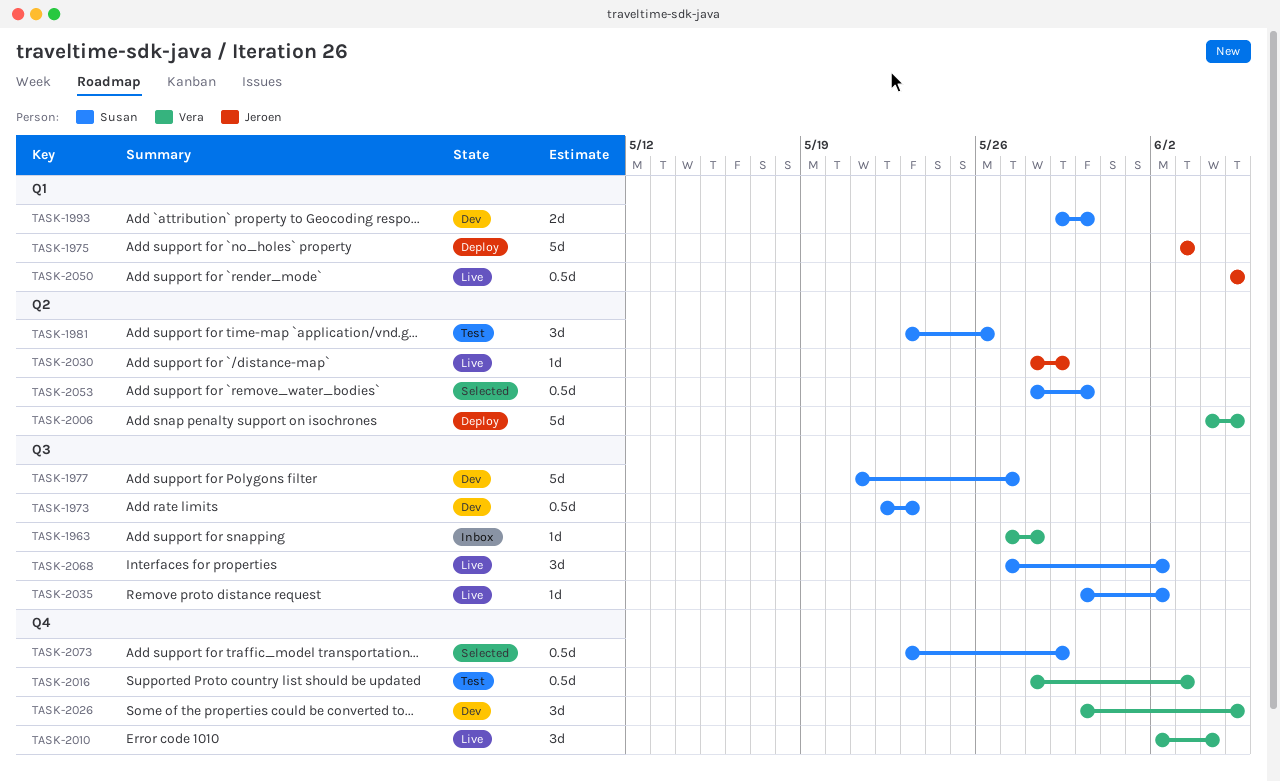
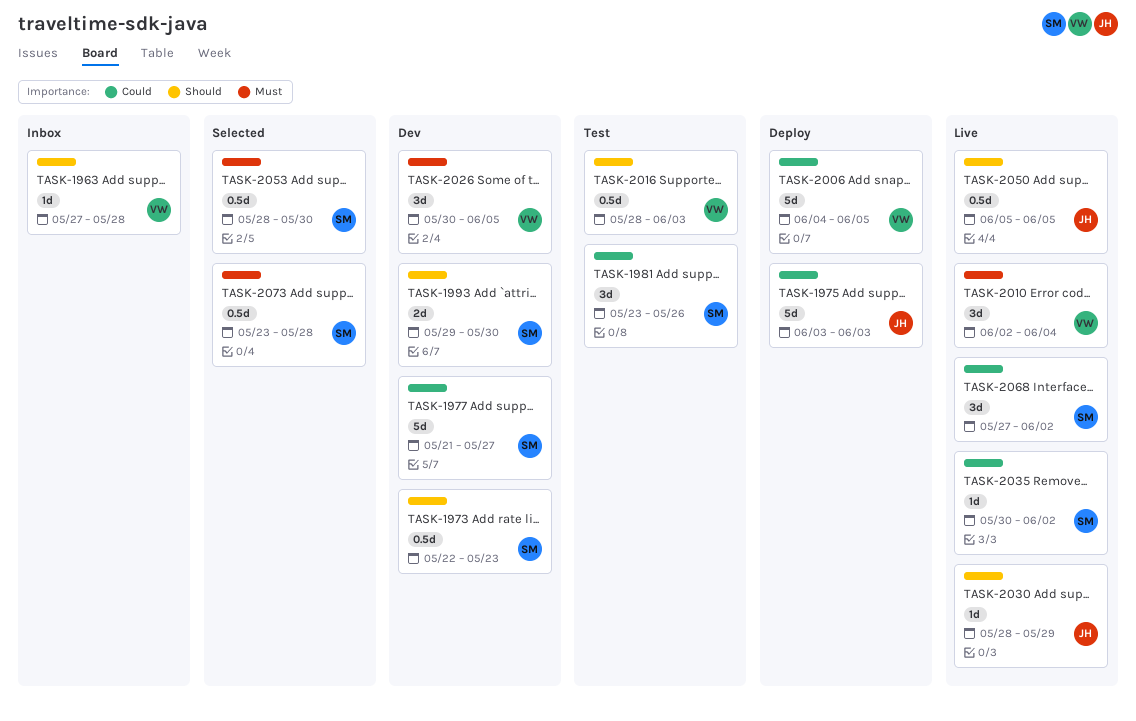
TASK-2073, due: May 29 -> May 28

